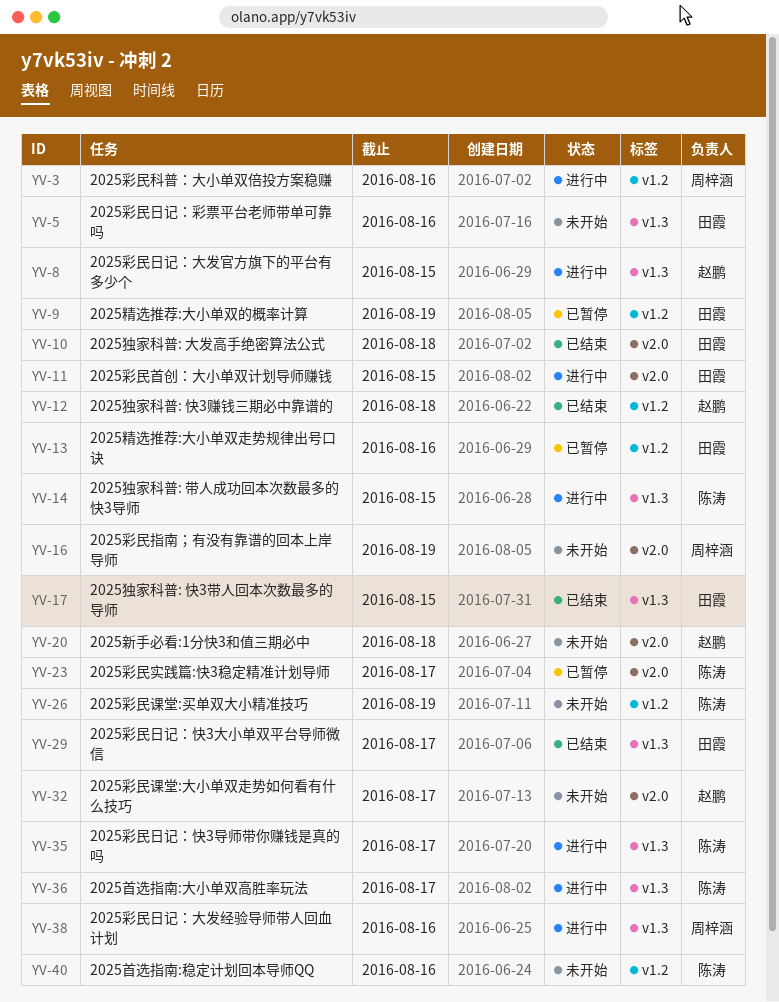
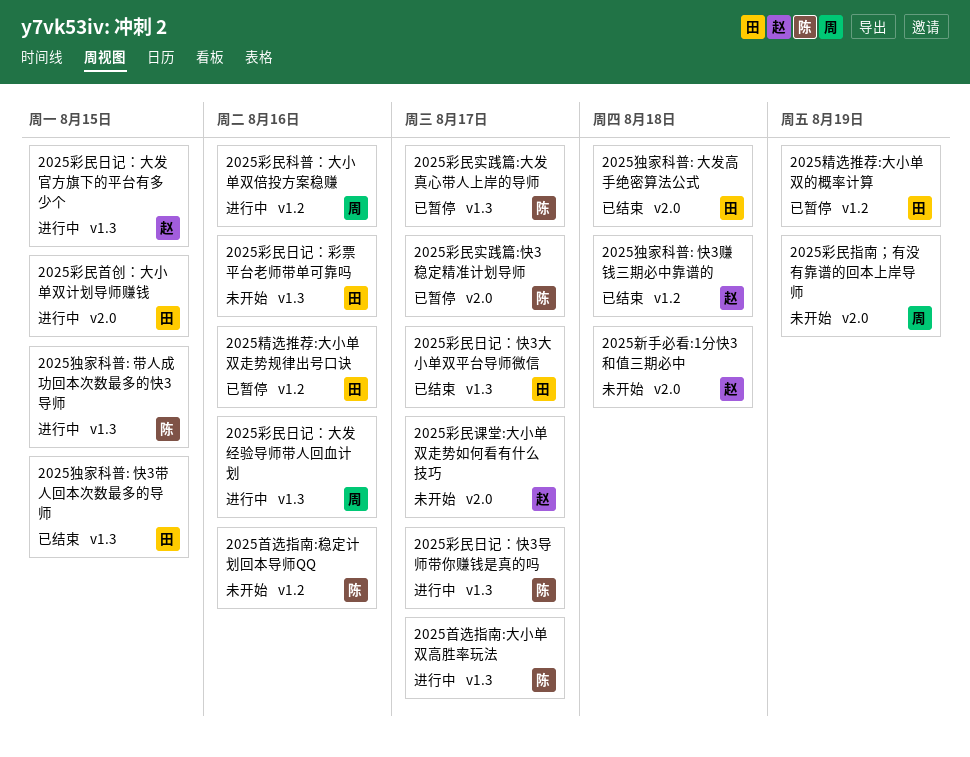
2025彩民实践篇:大发真心带人上岸的导师: none -> present
2025彩民课堂:买单双大小精准技巧: present -> none

